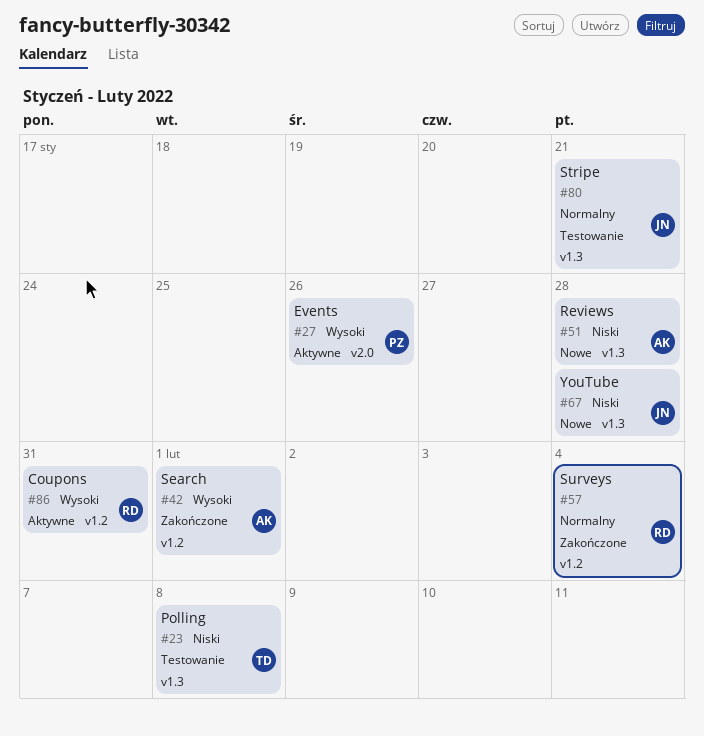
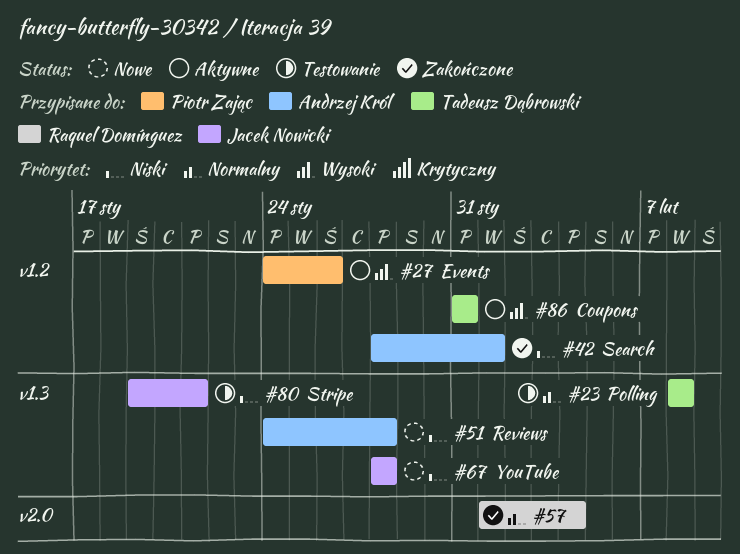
#23, priority: Niski -> Normalny
#27, label: v2.0 -> v1.2
#42, priority: Wysoki -> Niski
#57, label: v1.2 -> v2.0
#80, priority: Normalny -> Niski
#86, owner: Raquel Domínguez -> Tadeusz Dąbrowski

